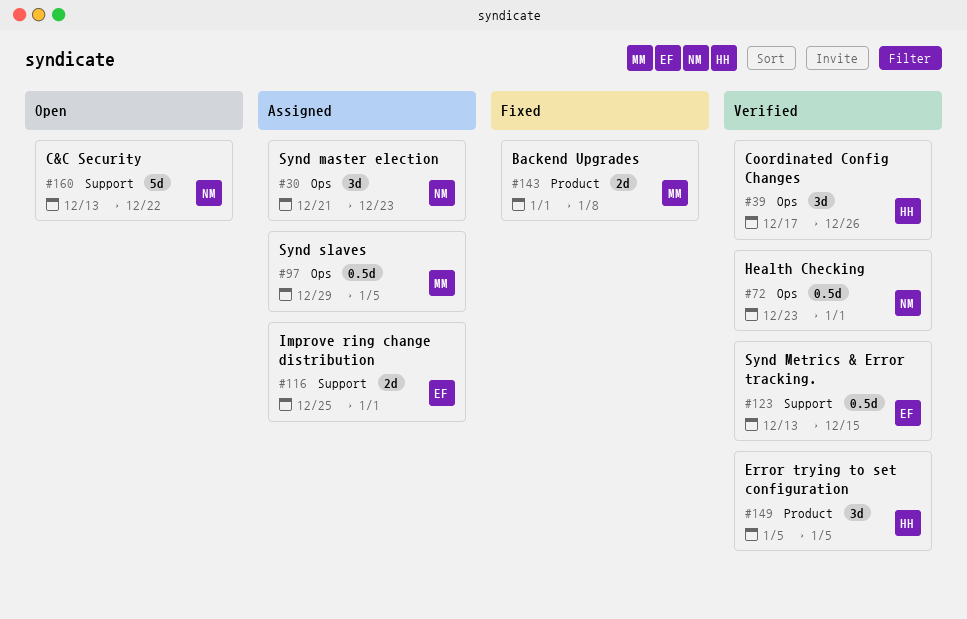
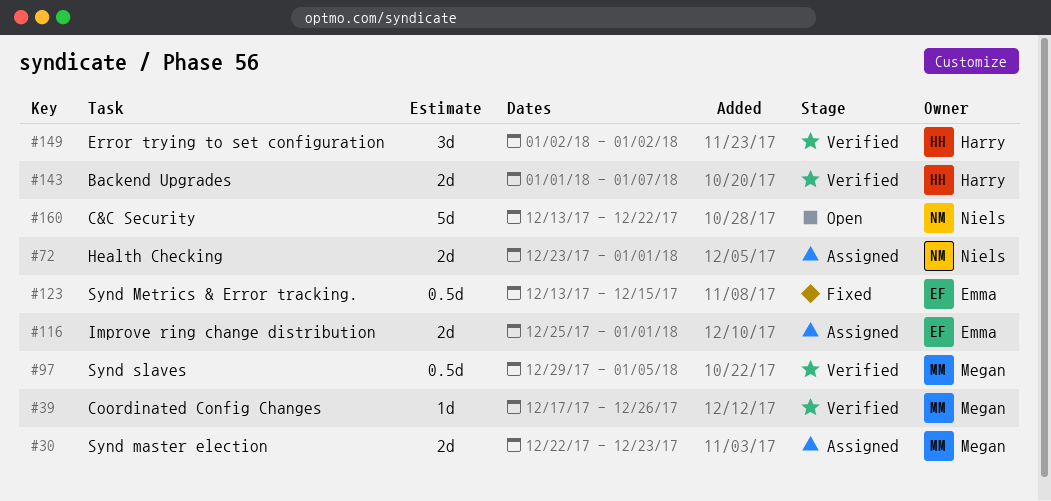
#30, owner: Niels -> Megan
#30, estimate: 3d -> 2d
#30, start: Dec 21 -> Dec 22
#39, owner: Harry -> Megan
#39, estimate: 3d -> 1d
#72, status: Verified -> Assigned
#72, estimate: 0.5d -> 2d
#97, status: Assigned -> Verified
#123, status: Verified -> Fixed
#143, status: Fixed -> Verified
#143, owner: Megan -> Harry
#143, due: Jan 8 -> Jan 7
#149, start: Jan 5 -> Jan 2
#149, due: Jan 5 -> Jan 2

